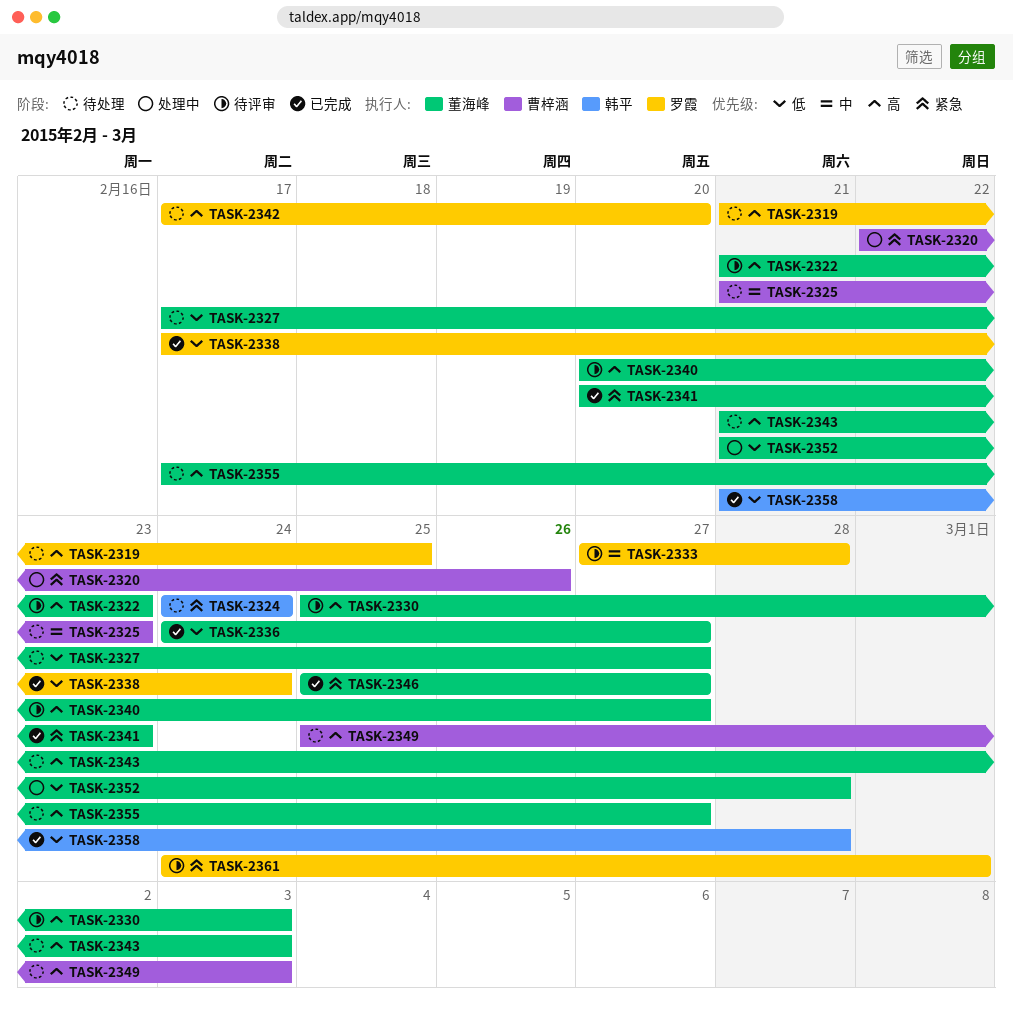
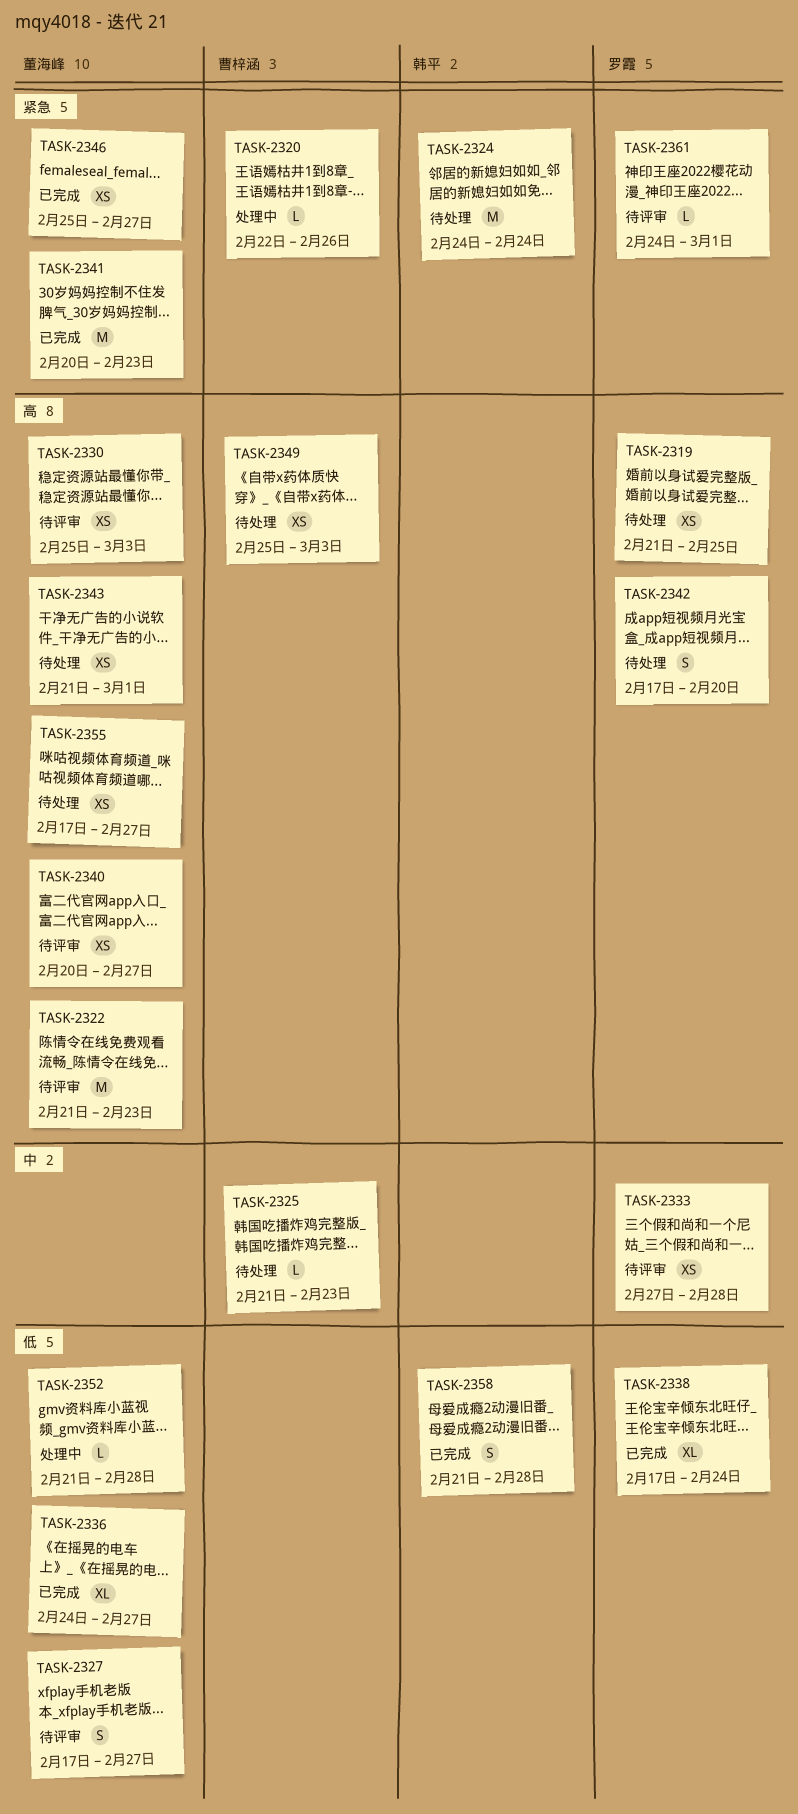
TASK-2327, status: 待处理 -> 待评审
TASK-2343, due: Mar 3 -> Mar 1

